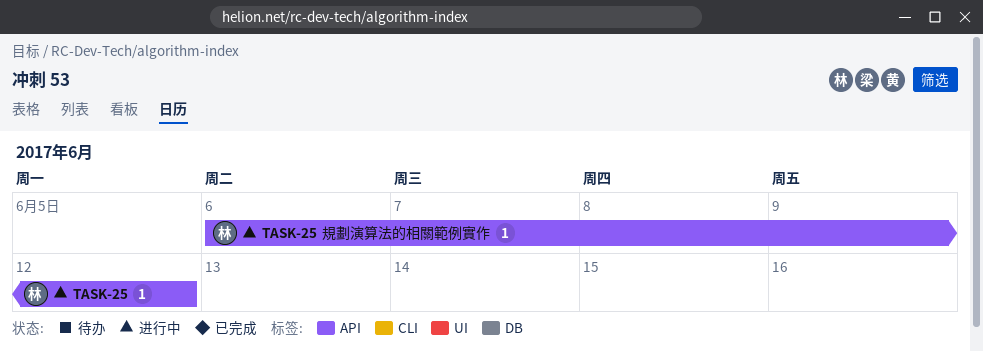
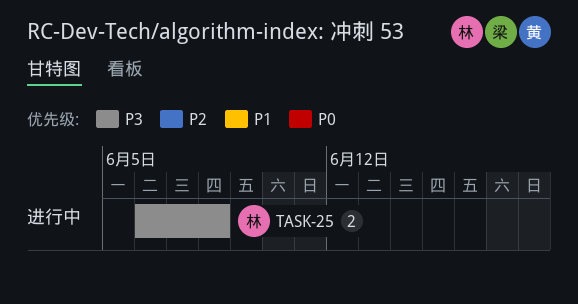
TASK-25, estimate: 1 -> 2
TASK-25, due: Jun 12 -> Jun 8

